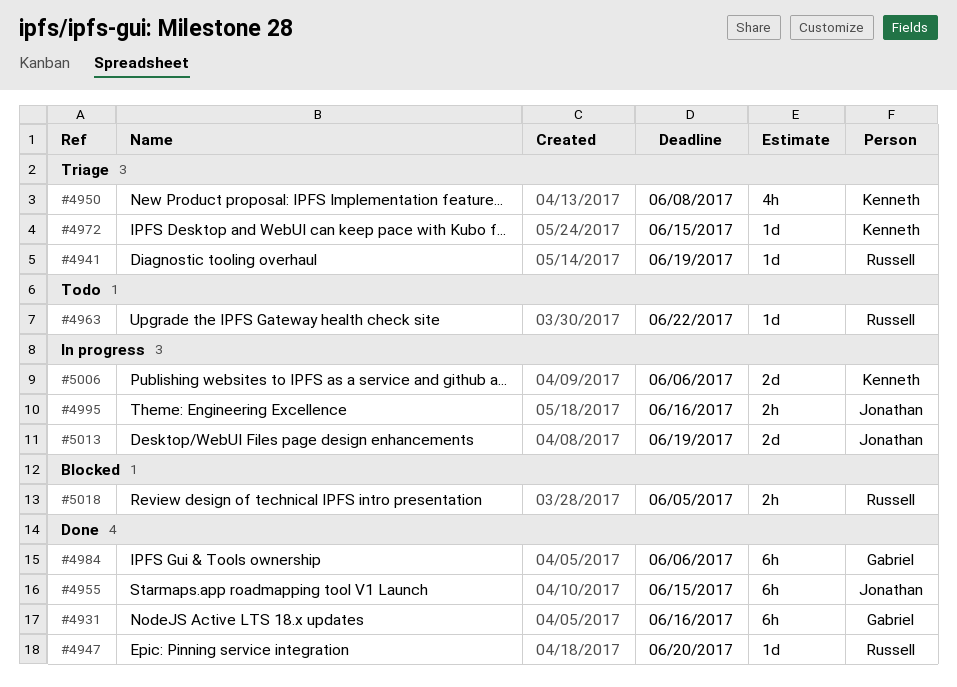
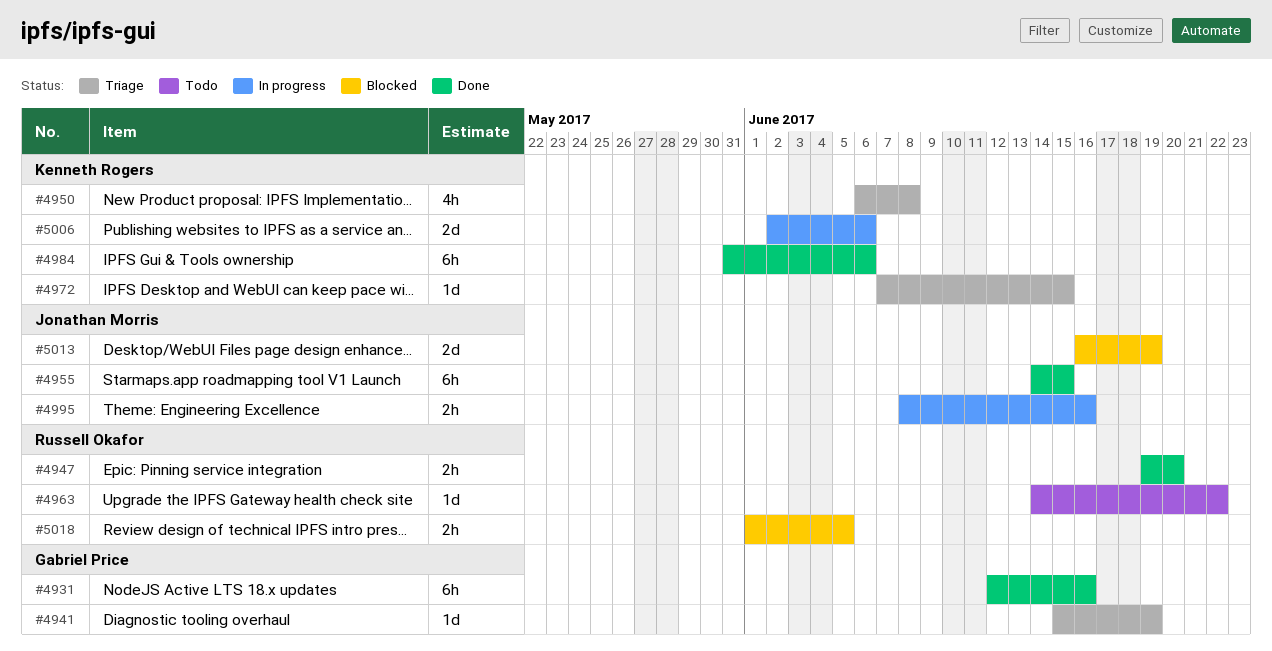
#4941, owner: Russell Okafor -> Gabriel Price
#4947, estimate: 1d -> 2h
#4984, owner: Gabriel Price -> Kenneth Rogers
#5013, status: In progress -> Blocked

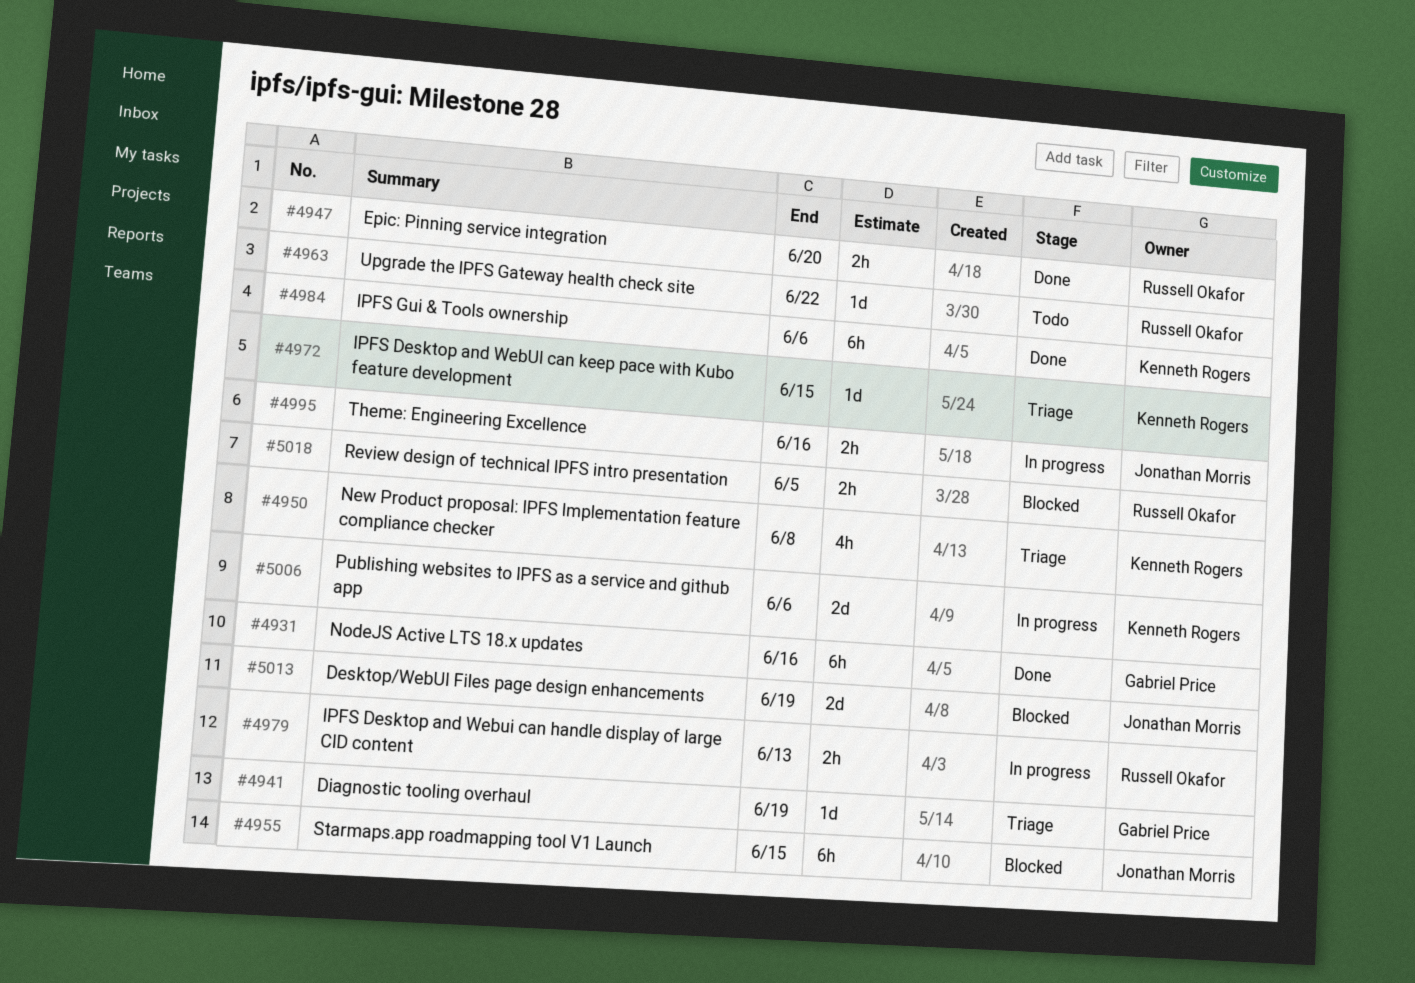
#4955, status: Done -> Blocked
#4979: none -> present

